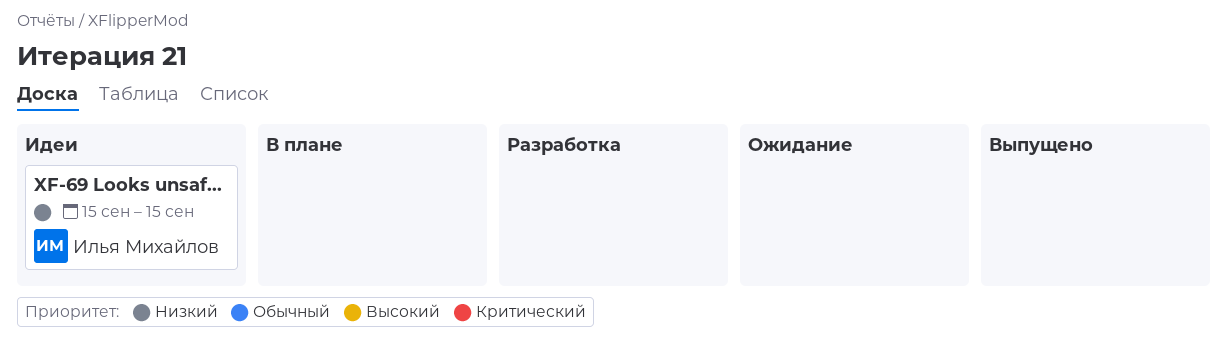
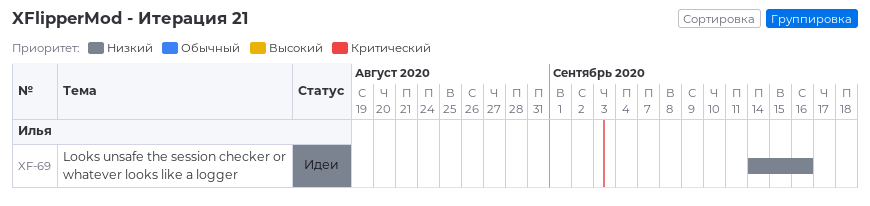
XF-69, start: Sep 15 -> Sep 14
XF-69, due: Sep 15 -> Sep 16

